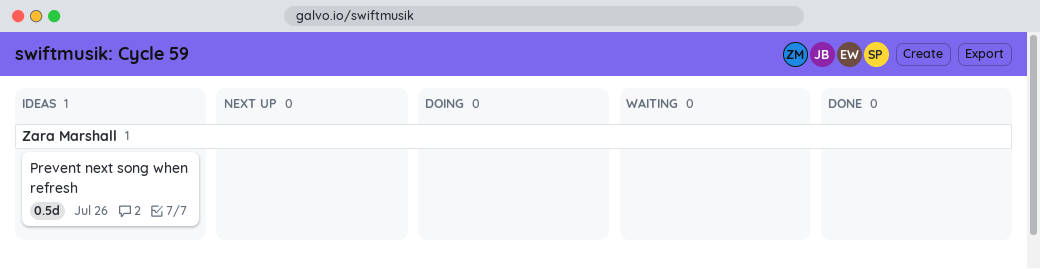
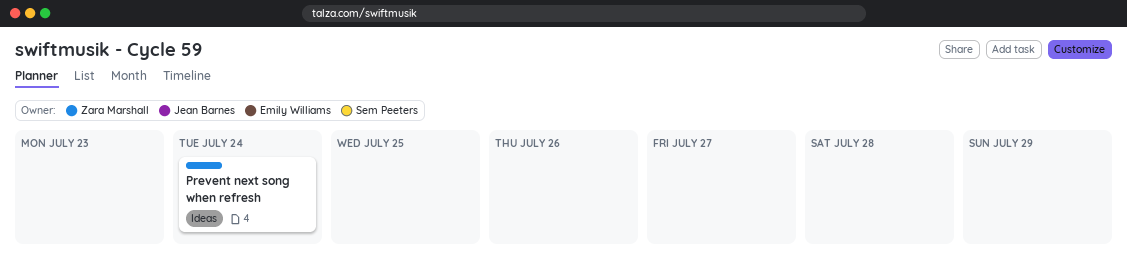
Prevent next song when refresh, due: Jul 26 -> Jul 24

